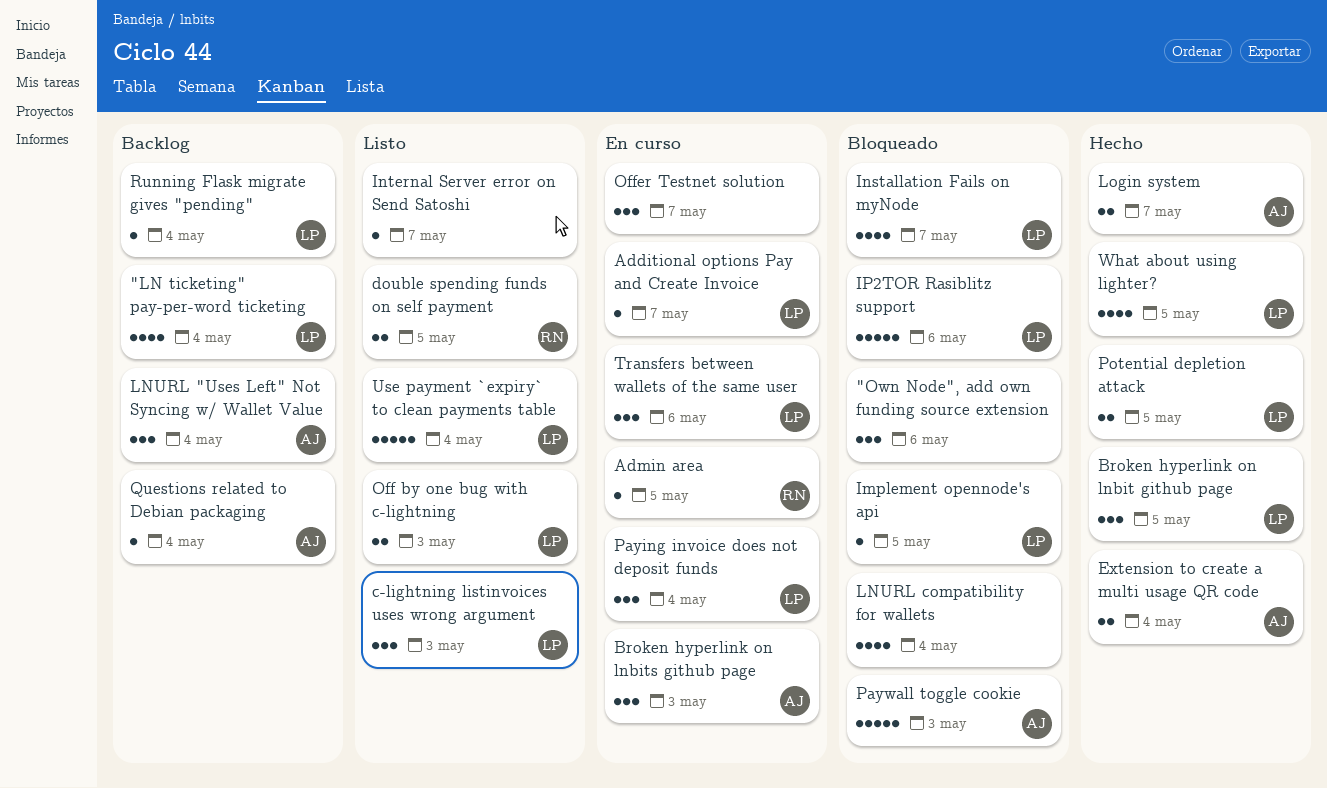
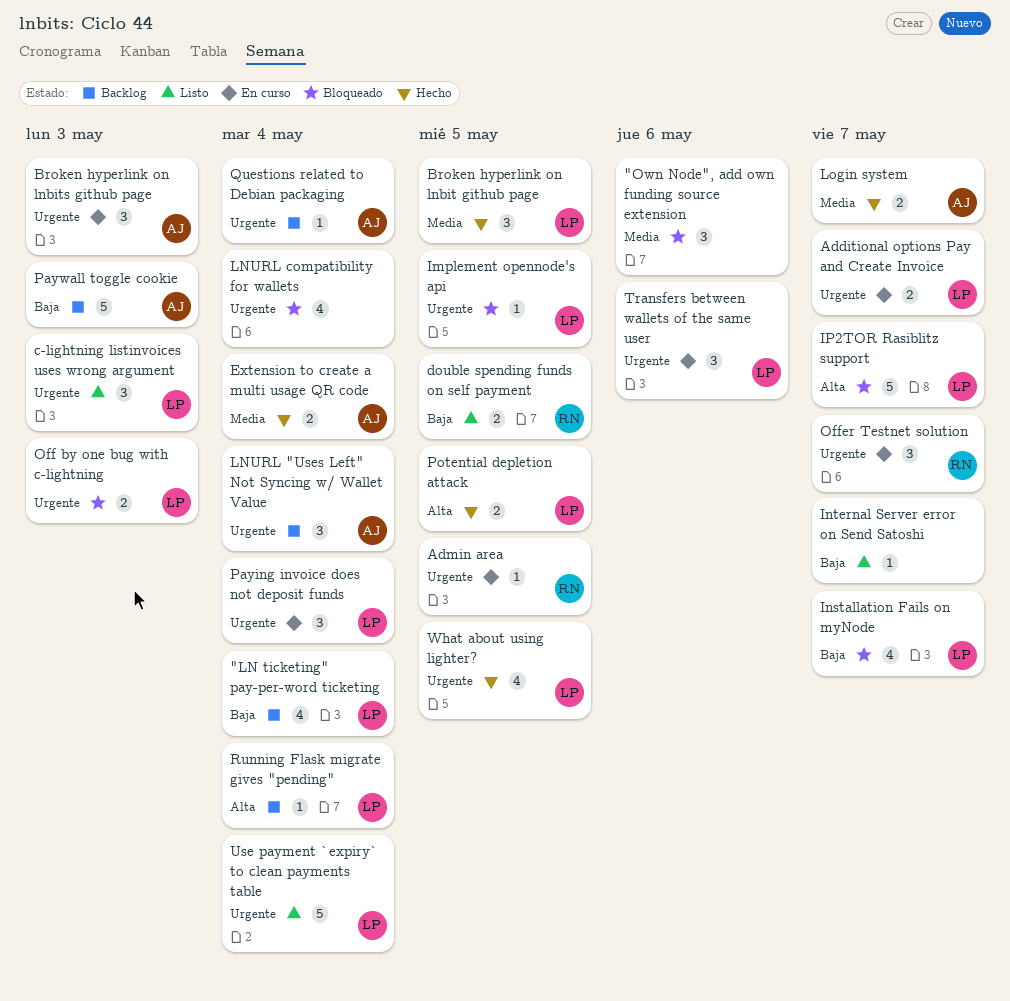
Additional options Pay and Create Invoice, estimate: 1 -> 2
IP2TOR Rasiblitz support, due: May 6 -> May 7
Off by one bug with c-lightning, status: Listo -> Bloqueado
Offer Testnet solution, owner: none -> RN
Paywall toggle cookie, status: Bloqueado -> Backlog

